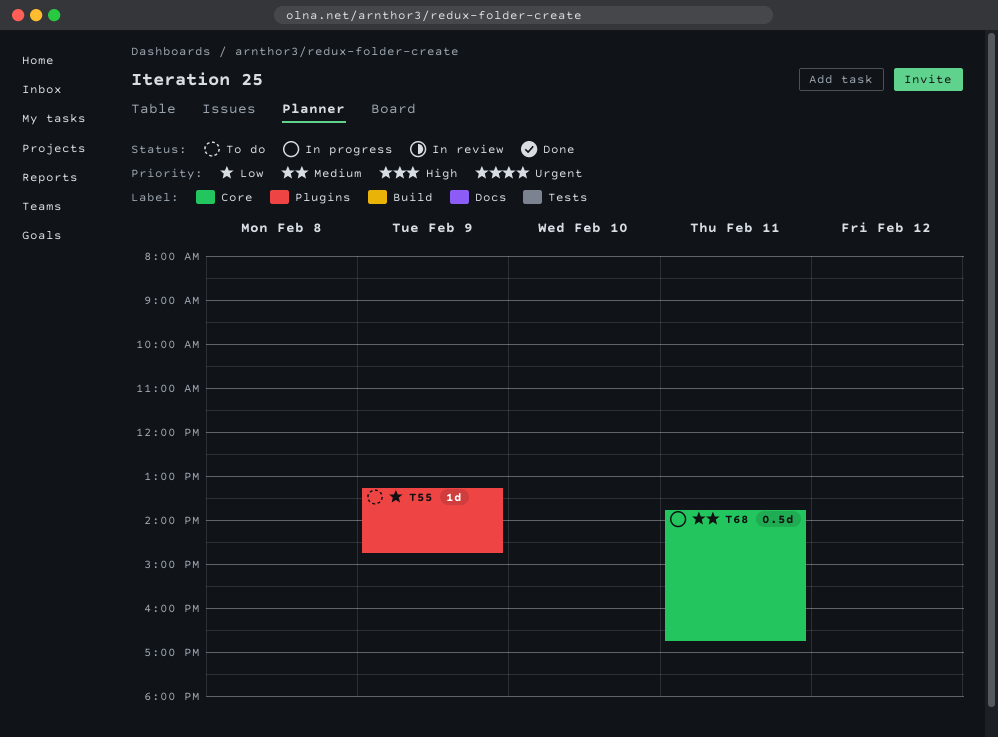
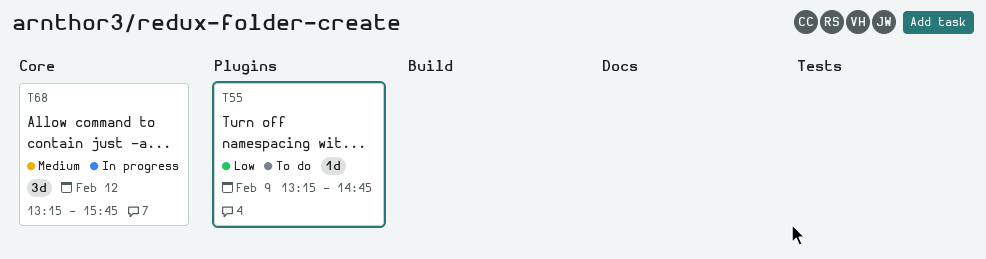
T68, estimate: 0.5d -> 3d
T68, day: Feb 11 -> Feb 12
T68, begins: 13:45 -> 13:15
T68, ends: 16:45 -> 15:45

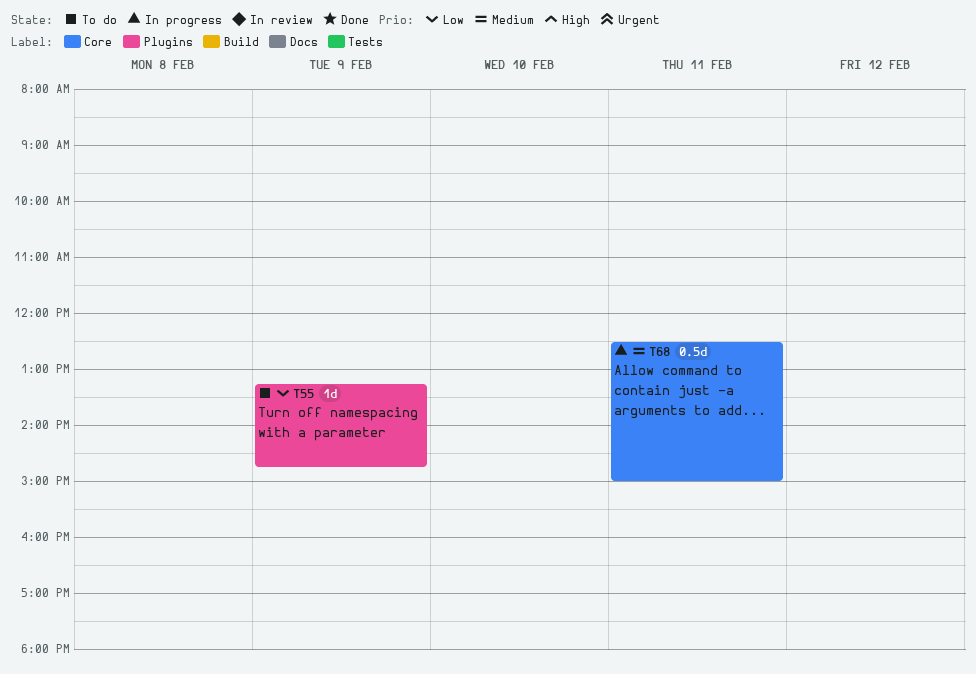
T68, estimate: 3d -> 0.5d
T68, day: Feb 12 -> Feb 11
T68, begins: 13:15 -> 12:30
T68, ends: 15:45 -> 15:00

